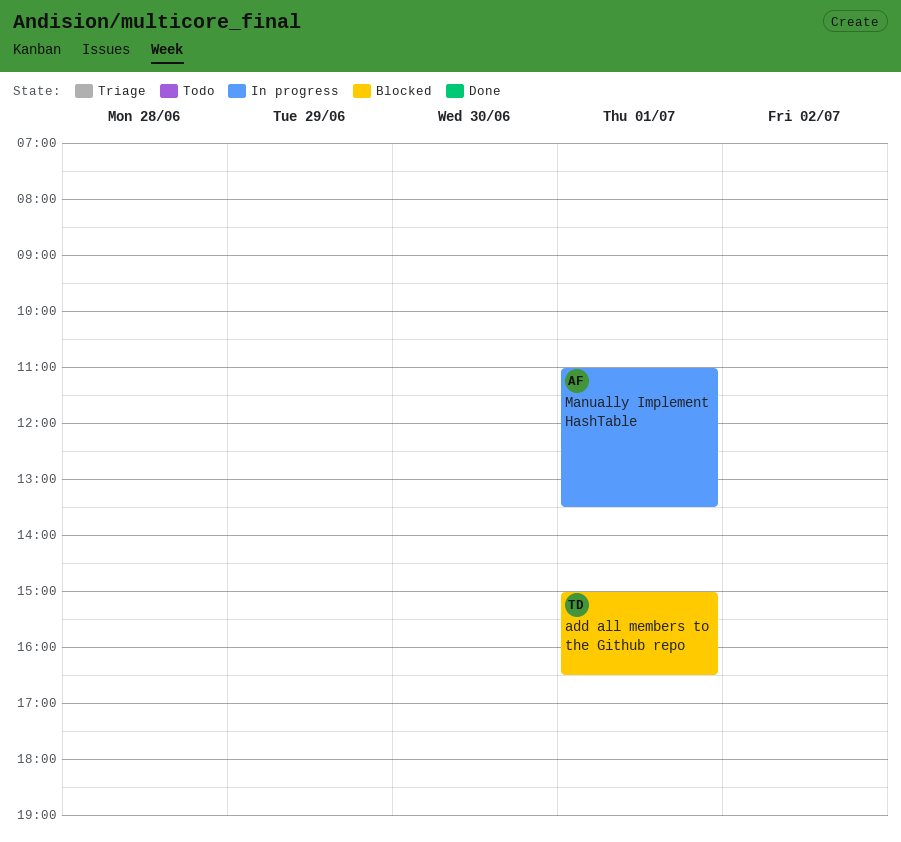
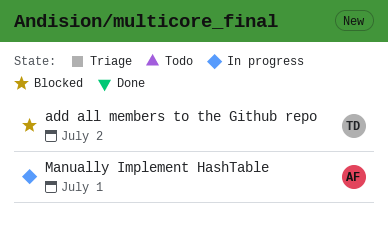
add all members to the Github repo, day: Jul 1 -> Jul 2

